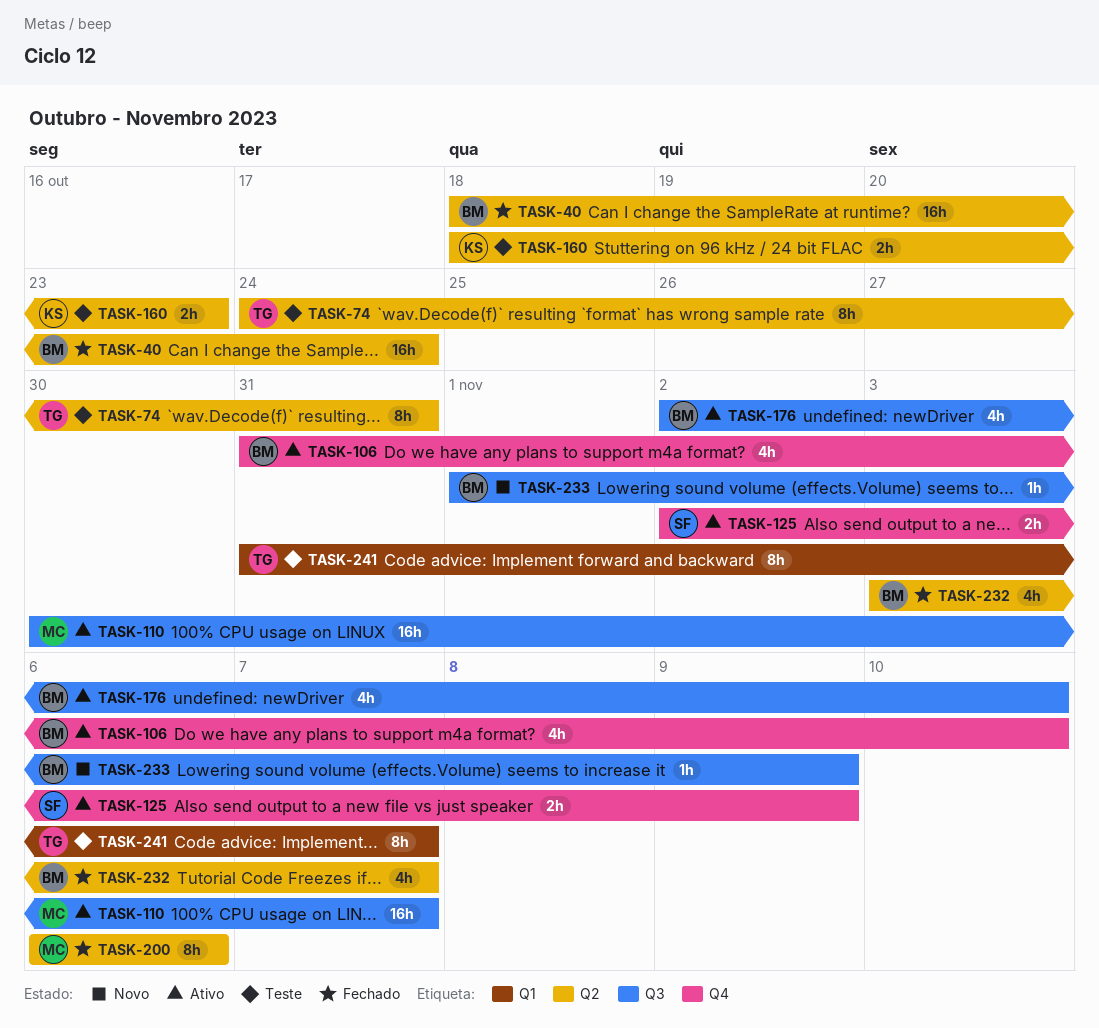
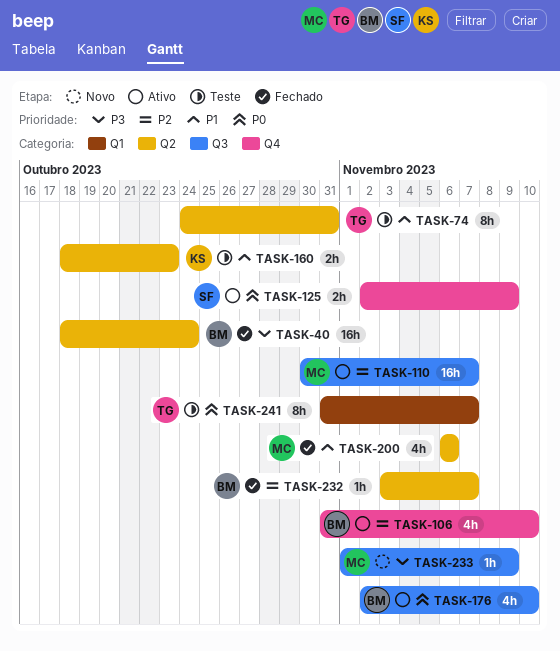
TASK-200, estimate: 8h -> 4h
TASK-232, estimate: 4h -> 1h
TASK-233, owner: BM -> MC

